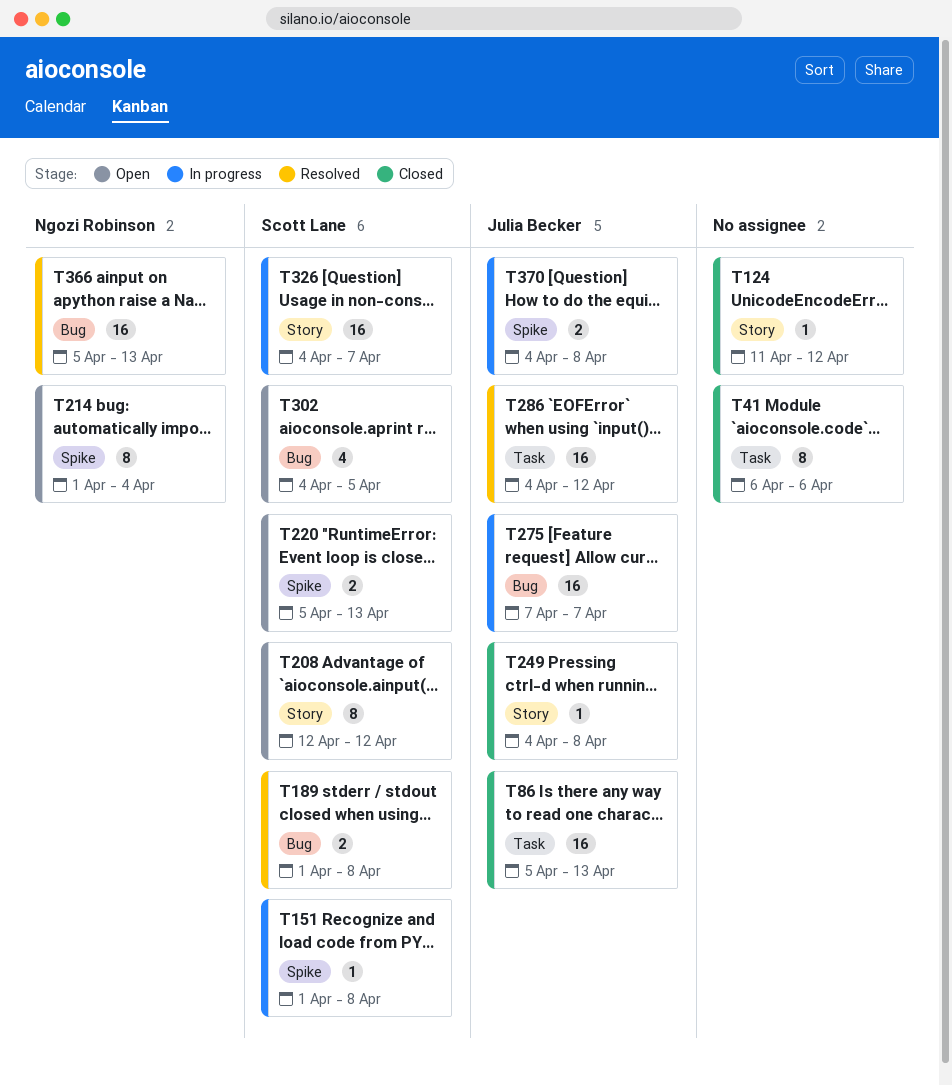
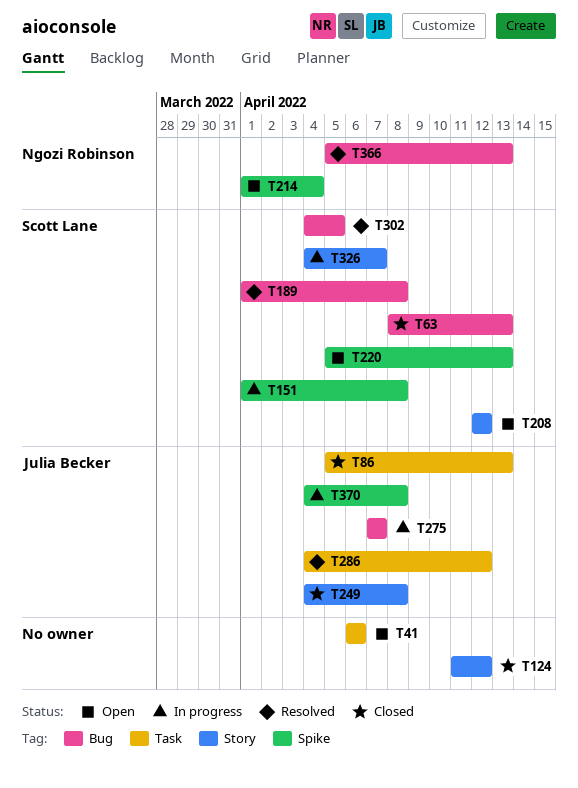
T41, status: Closed -> Open
T63: none -> present
T302, status: Open -> Resolved

